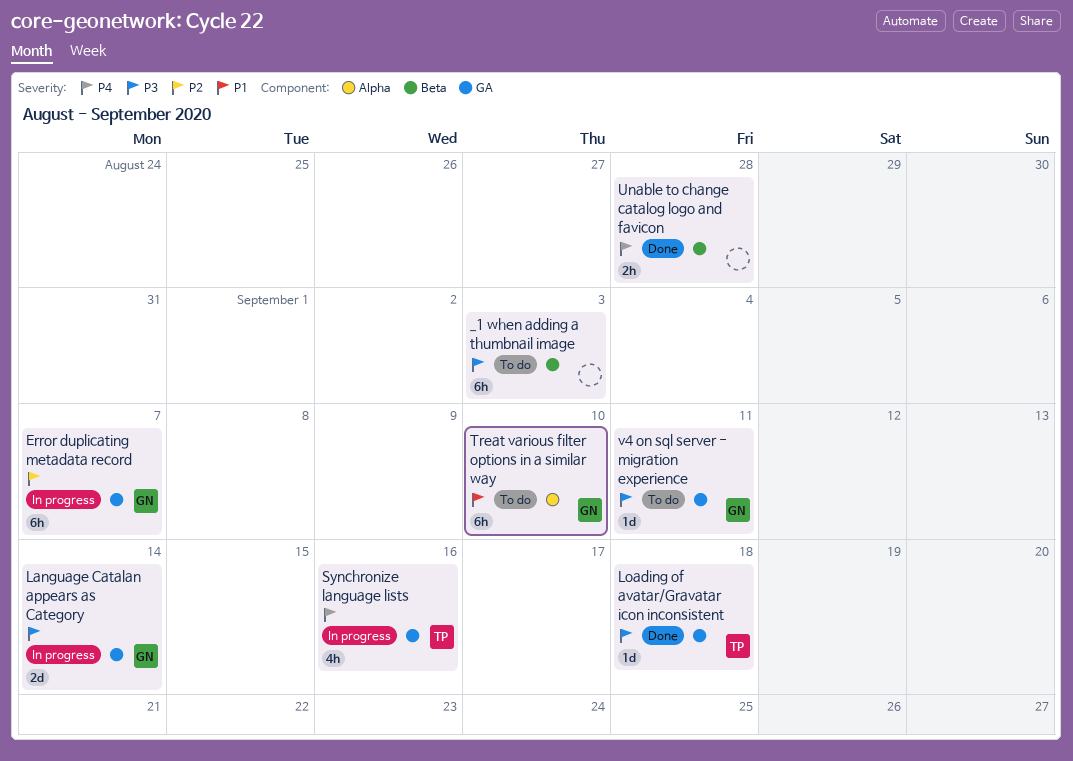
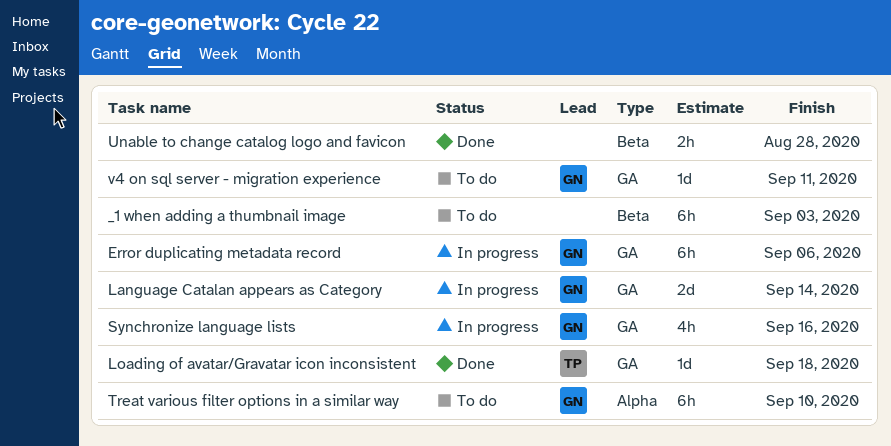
Error duplicating metadata record, due: Sep 7 -> Sep 6
Synchronize language lists, owner: TP -> GN

